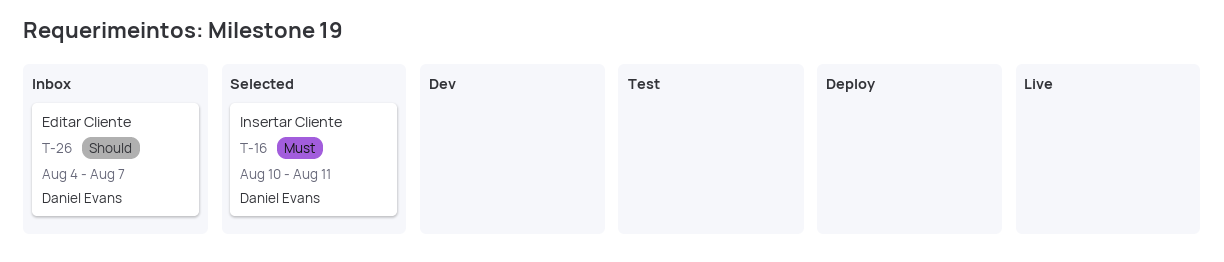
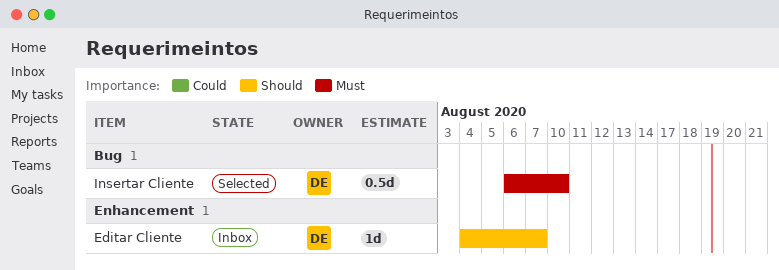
Insertar Cliente, start: Aug 10 -> Aug 6
Insertar Cliente, due: Aug 11 -> Aug 10

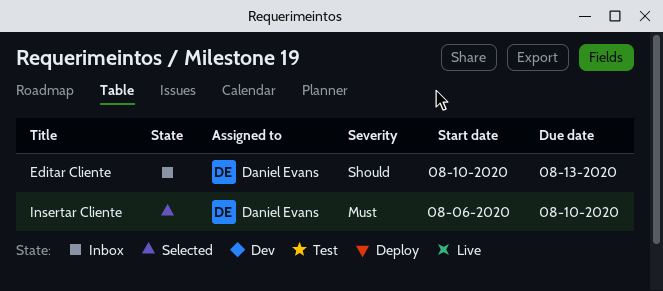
Editar Cliente, start: Aug 4 -> Aug 10
Editar Cliente, due: Aug 7 -> Aug 13

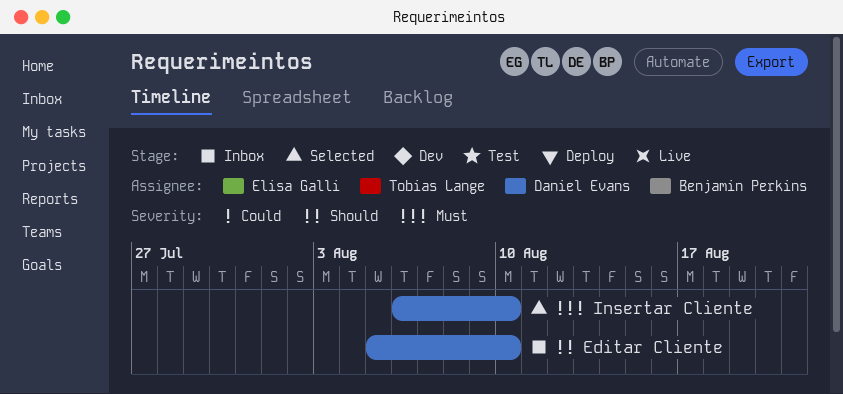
Editar Cliente, start: Aug 10 -> Aug 5
Editar Cliente, due: Aug 13 -> Aug 10

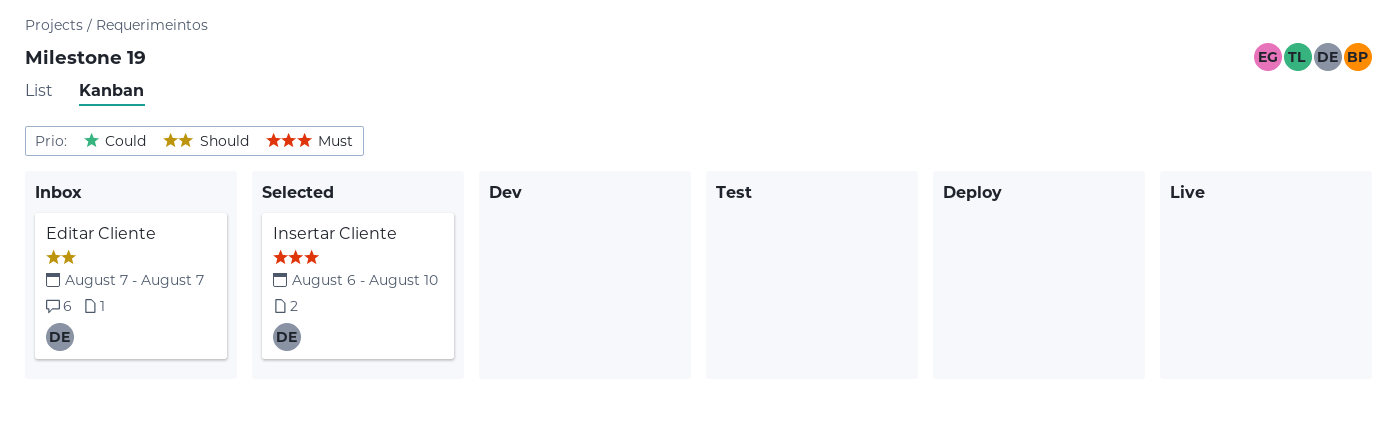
Editar Cliente, start: Aug 5 -> Aug 7
Editar Cliente, due: Aug 10 -> Aug 7

